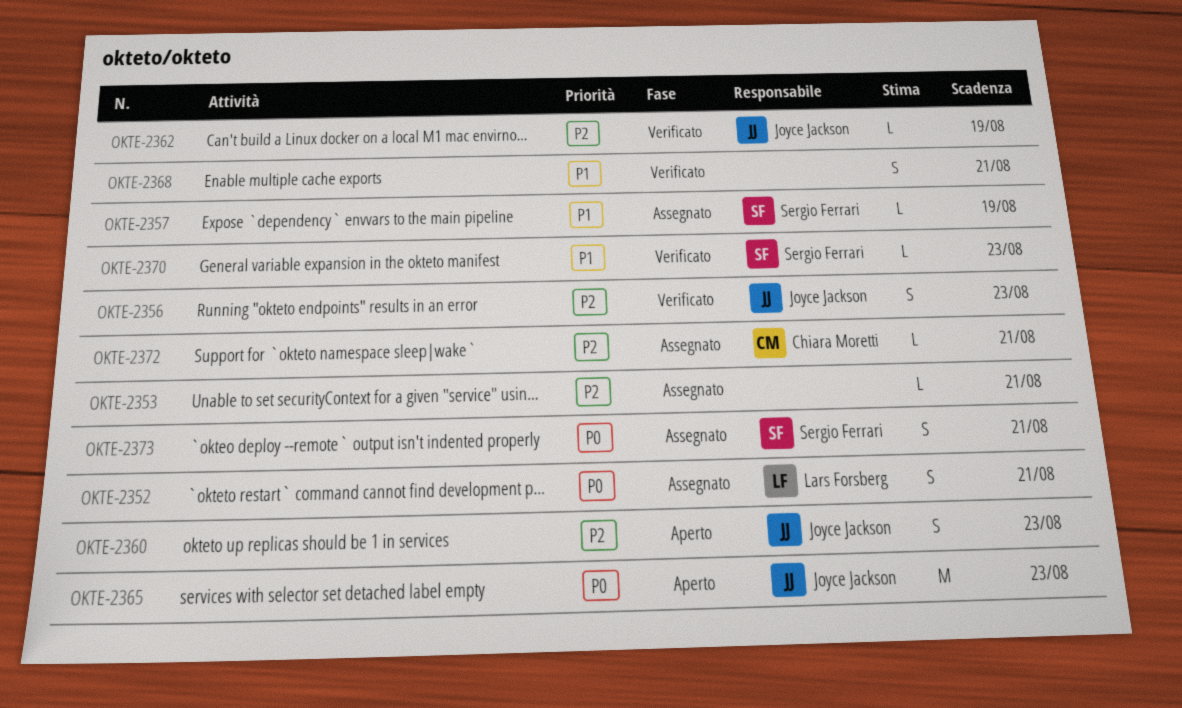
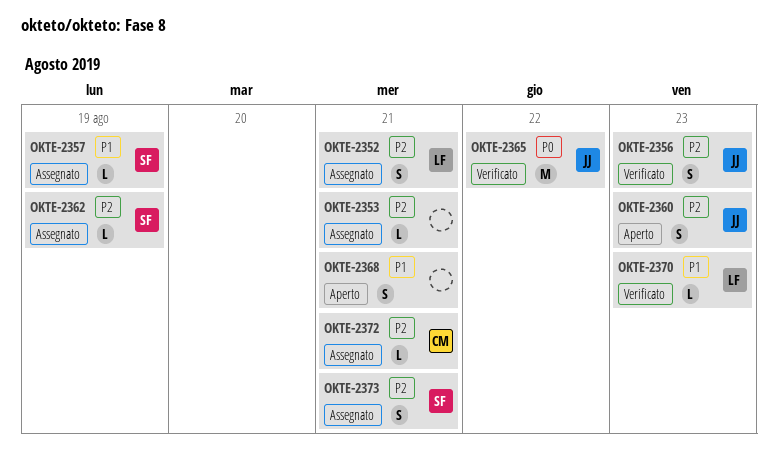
OKTE-2352, priority: P0 -> P2
OKTE-2362, status: Verificato -> Assegnato
OKTE-2362, owner: Joyce Jackson -> Sergio Ferrari
OKTE-2365, status: Aperto -> Verificato
OKTE-2365, due: Aug 23 -> Aug 22
OKTE-2368, status: Verificato -> Aperto
OKTE-2370, owner: Sergio Ferrari -> Lars Forsberg
OKTE-2373, priority: P0 -> P2

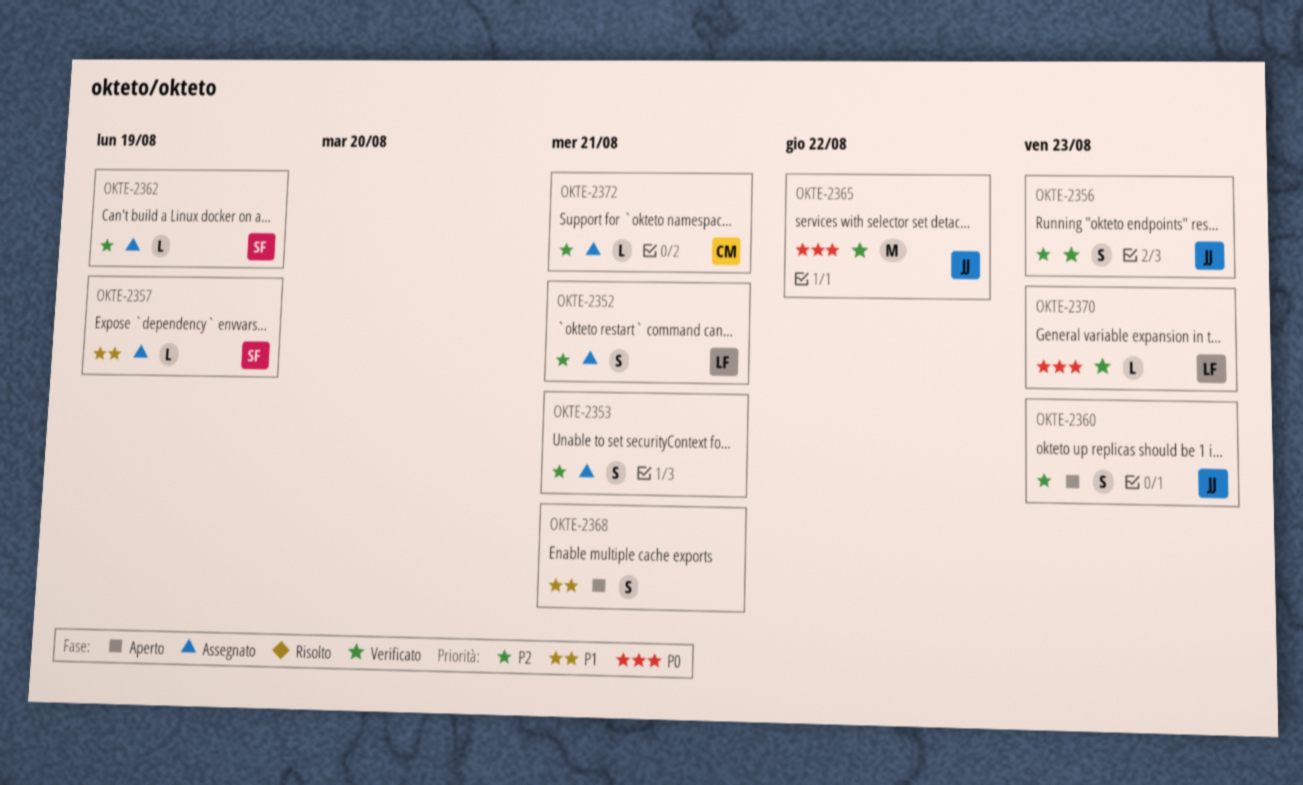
OKTE-2353, estimate: L -> S
OKTE-2370, priority: P1 -> P0
OKTE-2373: present -> none

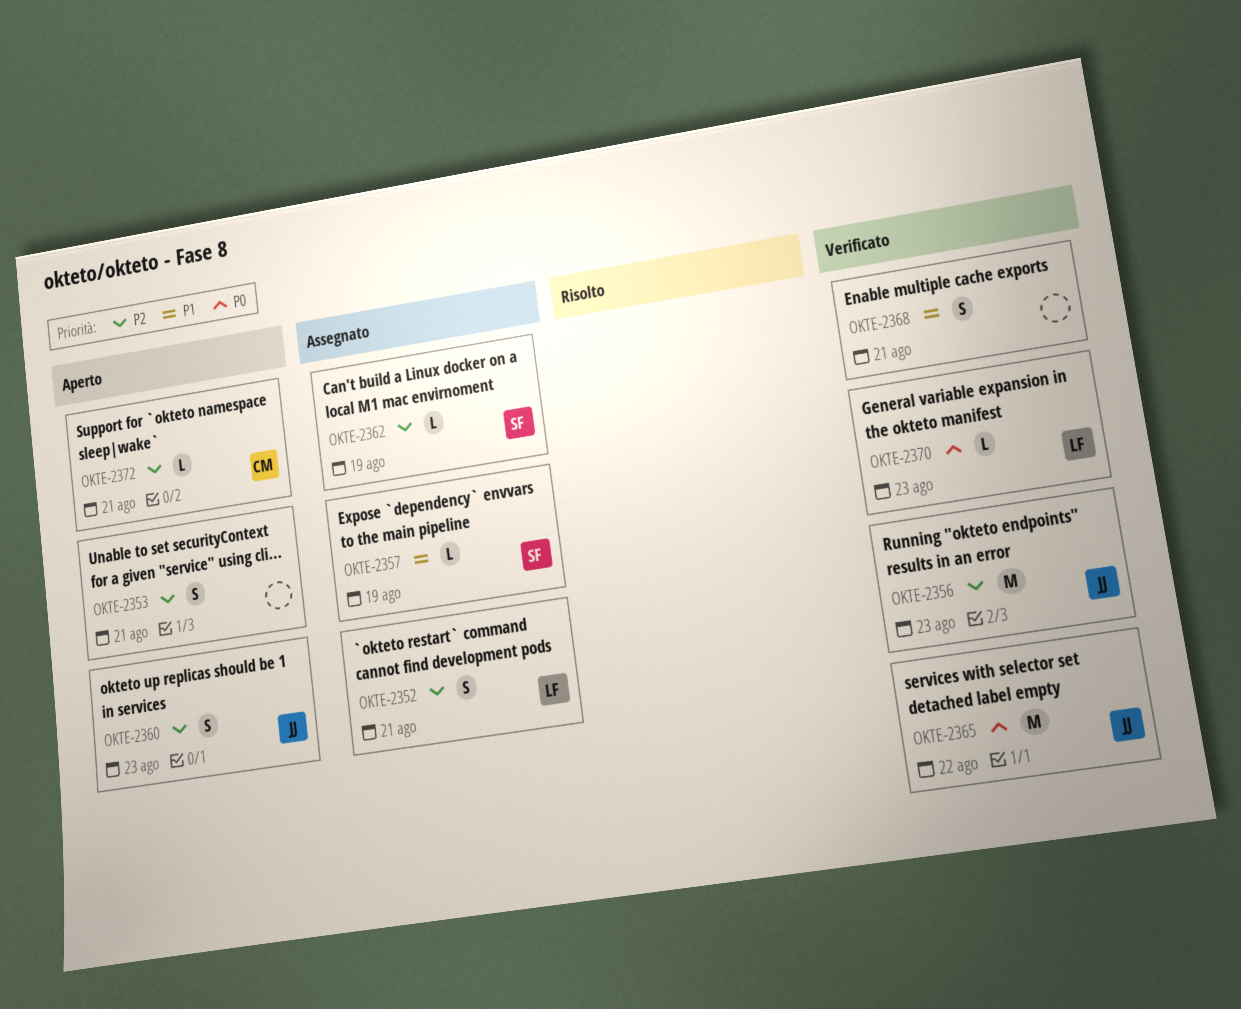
OKTE-2353, status: Assegnato -> Aperto
OKTE-2356, estimate: S -> M
OKTE-2368, status: Aperto -> Verificato
OKTE-2372, status: Assegnato -> Aperto

